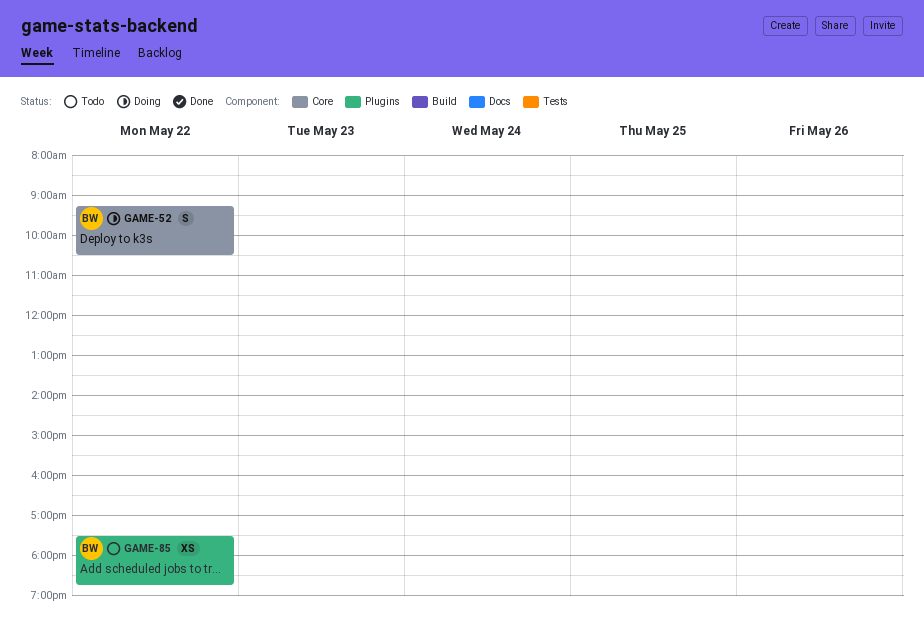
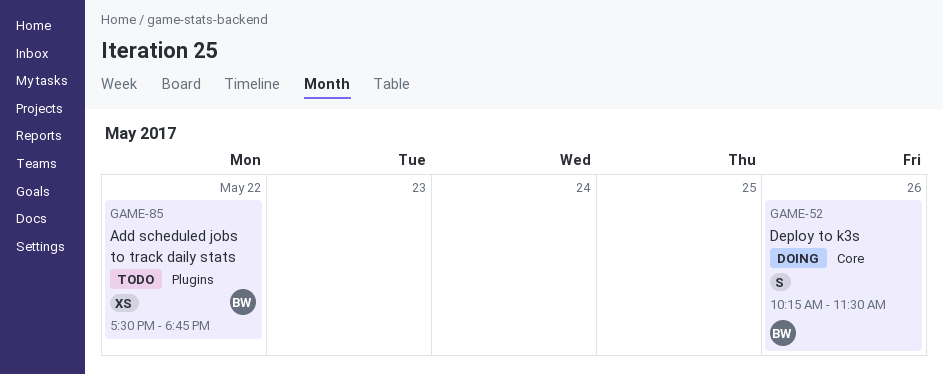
GAME-52, day: May 22 -> May 26
GAME-52, begins: 09:15 -> 10:15
GAME-52, ends: 10:30 -> 11:30

